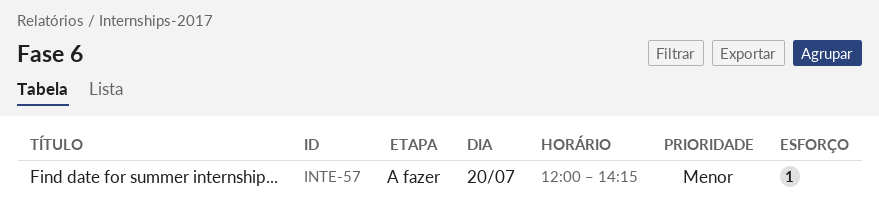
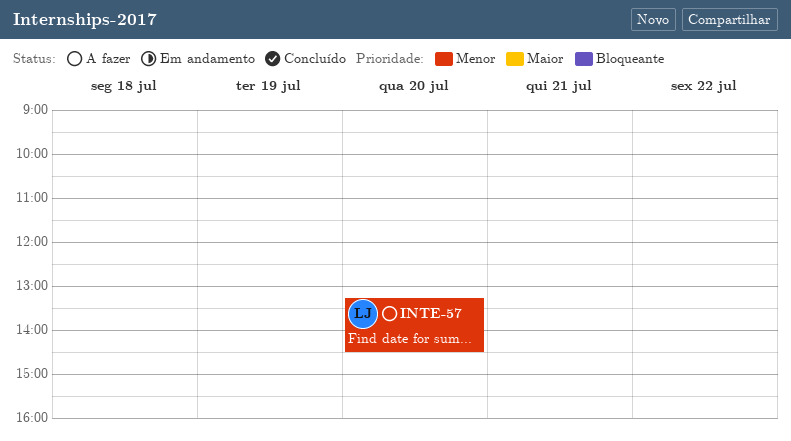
INTE-57, begins: 12:00 -> 13:15
INTE-57, ends: 14:15 -> 14:30

